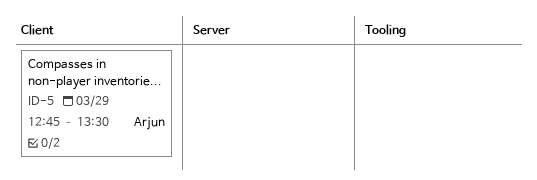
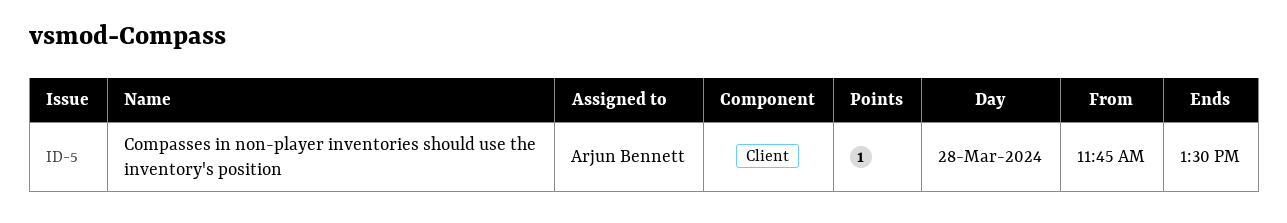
ID-5, day: Mar 29 -> Mar 28
ID-5, begins: 12:45 -> 11:45

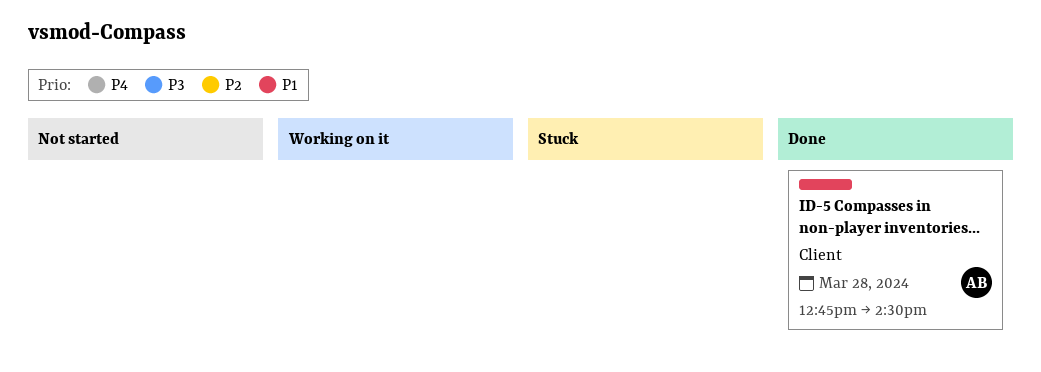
ID-5, begins: 11:45 -> 12:45
ID-5, ends: 13:30 -> 14:30

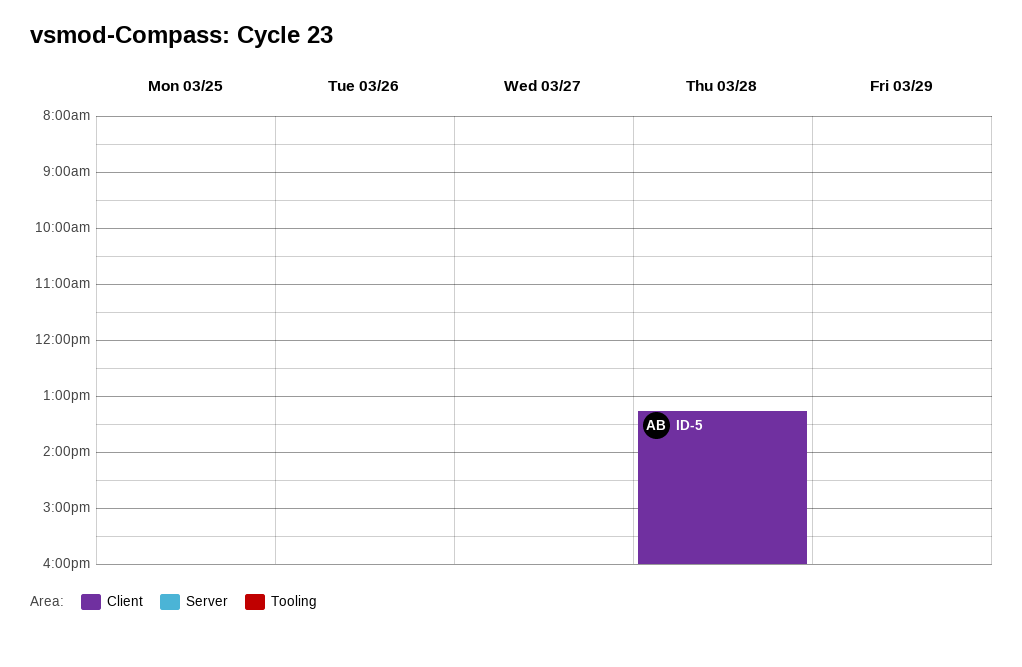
ID-5, begins: 12:45 -> 13:15
ID-5, ends: 14:30 -> 16:00

